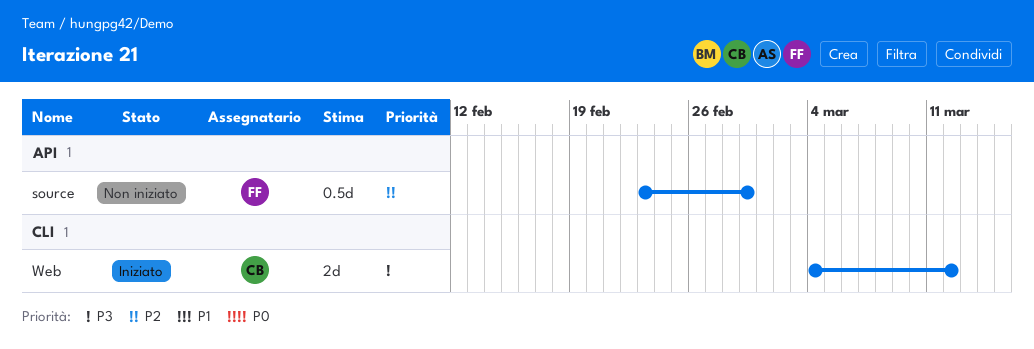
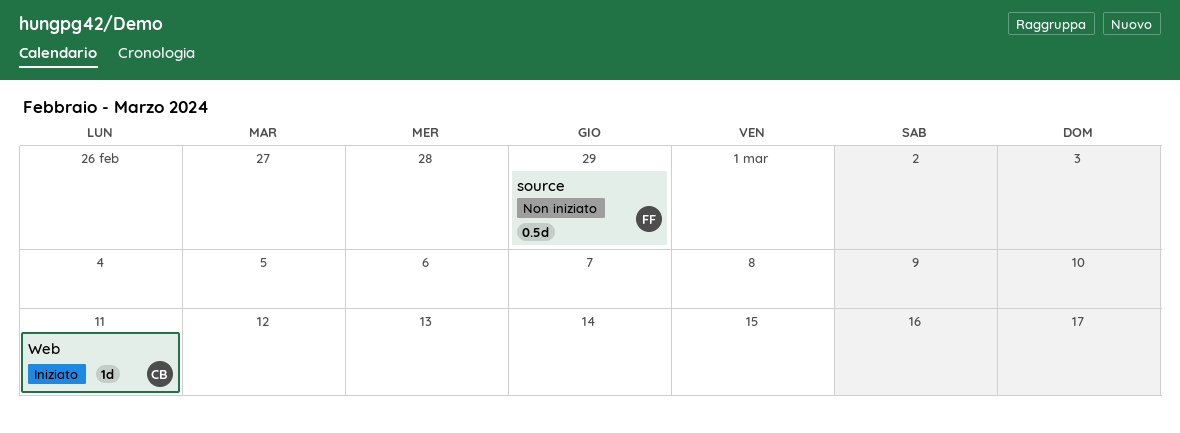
Web, estimate: 2d -> 1d
Web, due: Mar 12 -> Mar 11

